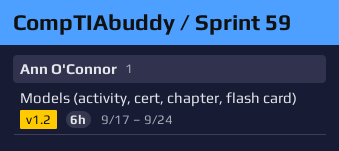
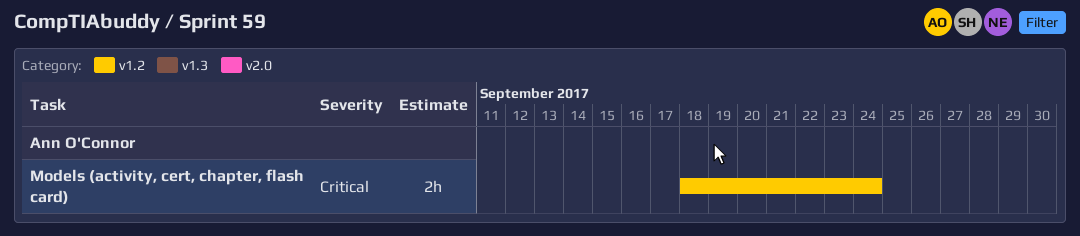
Models (activity, cert, chapter, flash card), estimate: 6h -> 2h
Models (activity, cert, chapter, flash card), start: Sep 17 -> Sep 18

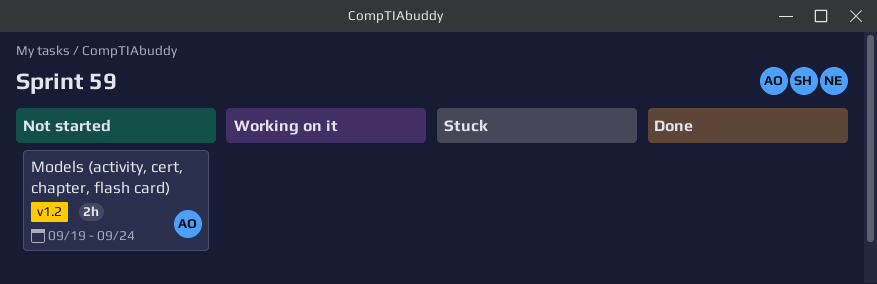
Models (activity, cert, chapter, flash card), start: Sep 18 -> Sep 19

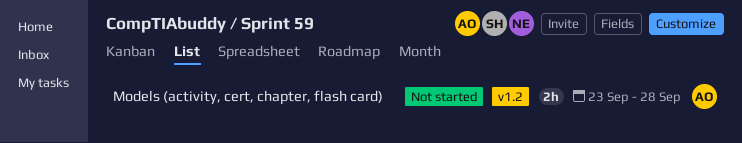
Models (activity, cert, chapter, flash card), start: Sep 19 -> Sep 23
Models (activity, cert, chapter, flash card), due: Sep 24 -> Sep 28

